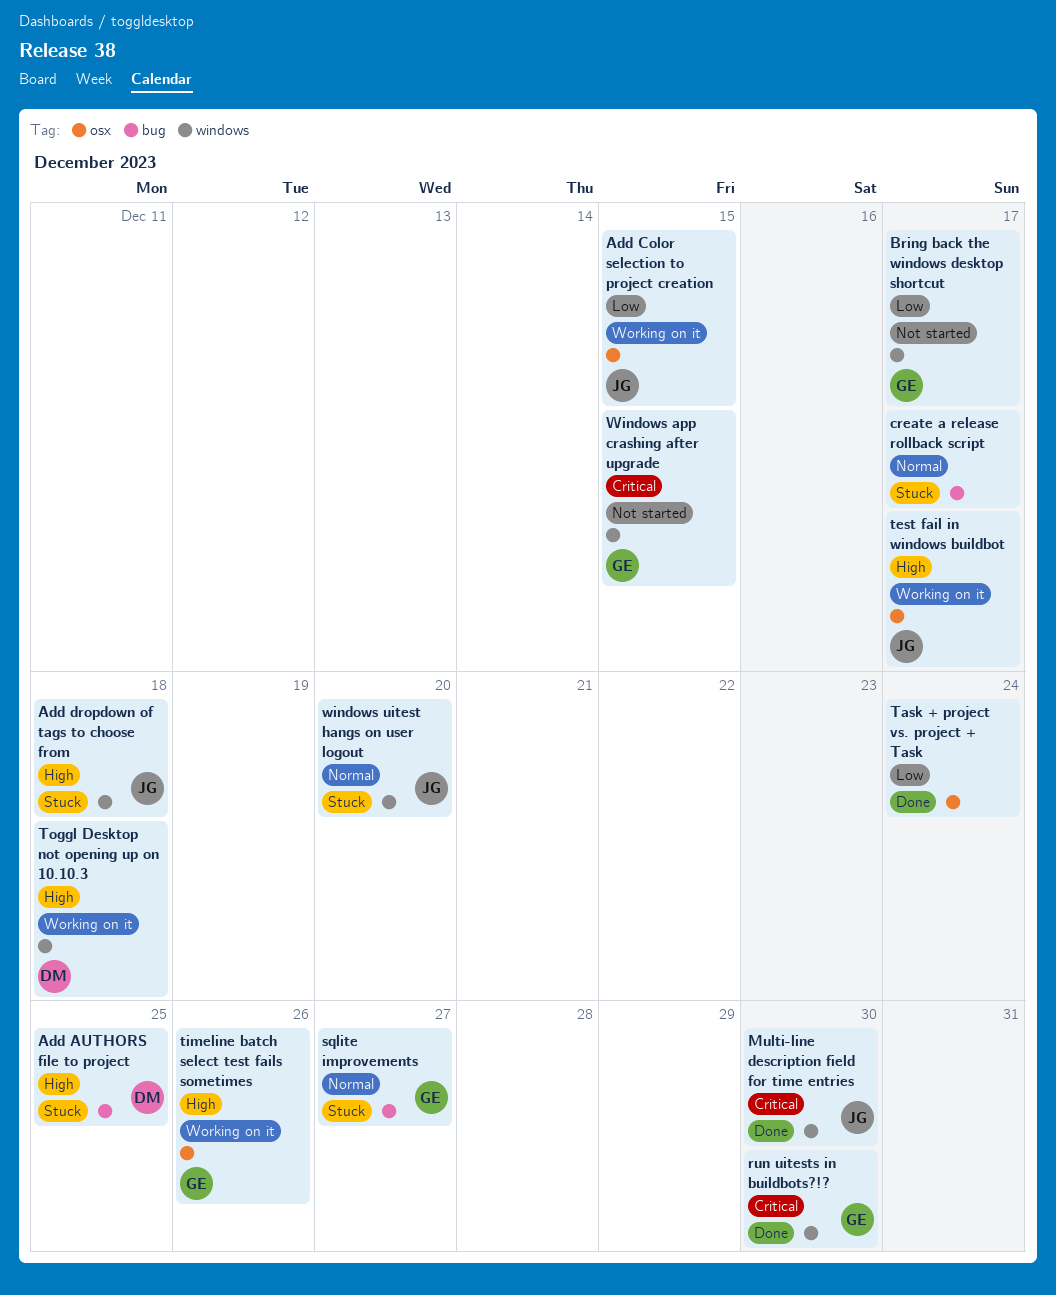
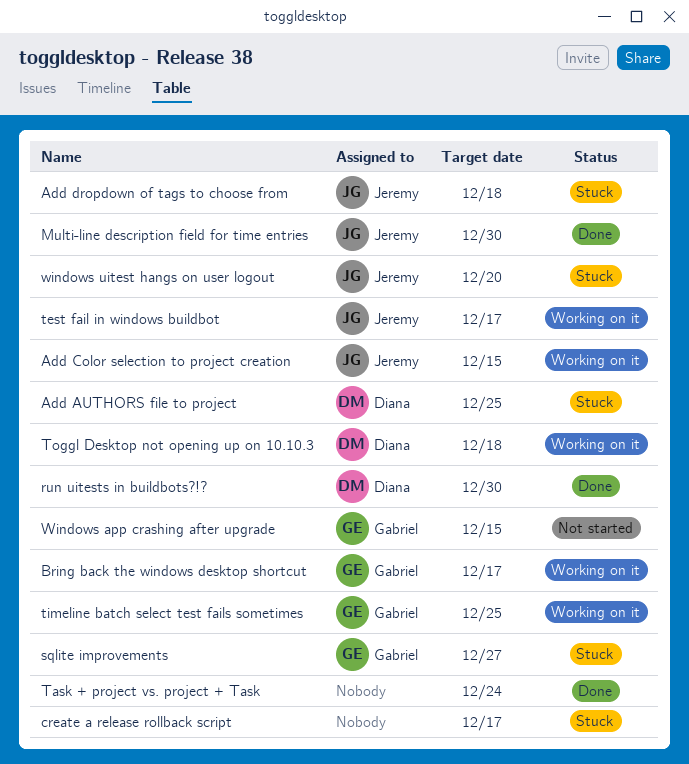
Bring back the windows desktop shortcut, status: Not started -> Working on it
run uitests in buildbots?!?, owner: Gabriel -> Diana
timeline batch select test fails sometimes, due: Dec 26 -> Dec 25

